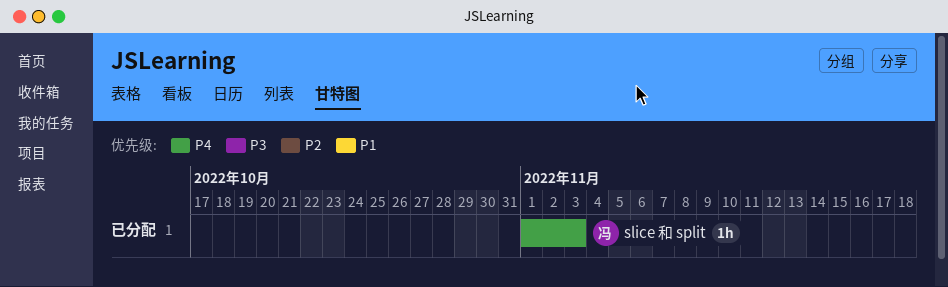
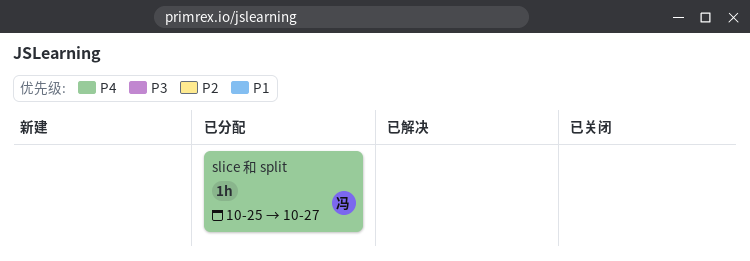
slice 和 split, start: Nov 1 -> Oct 25
slice 和 split, due: Nov 3 -> Oct 27

